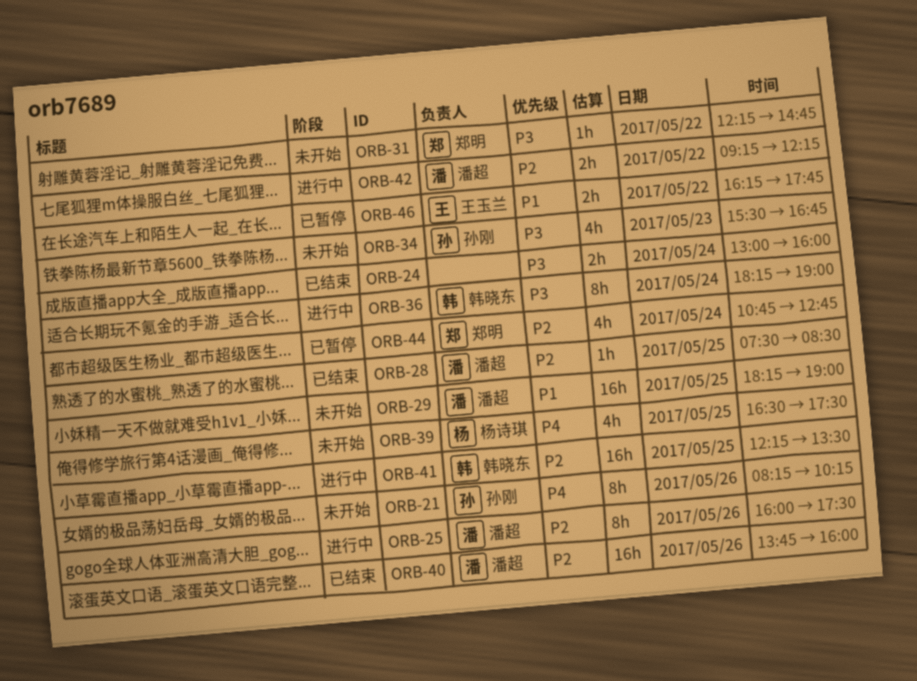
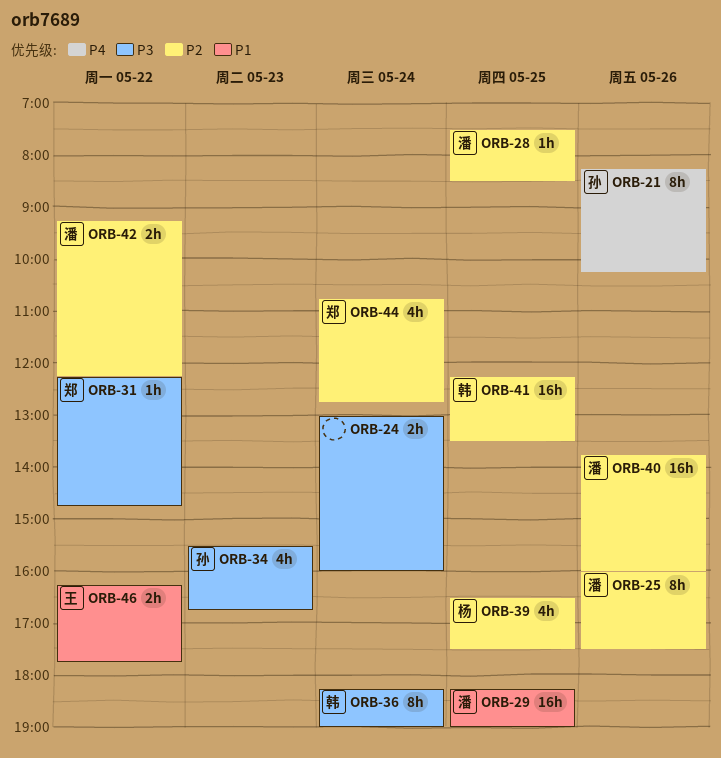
ORB-39, priority: P4 -> P2

